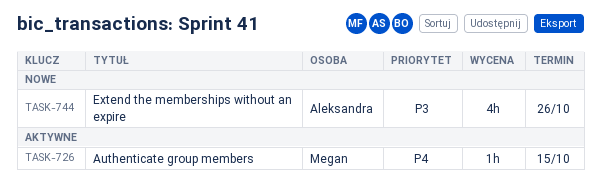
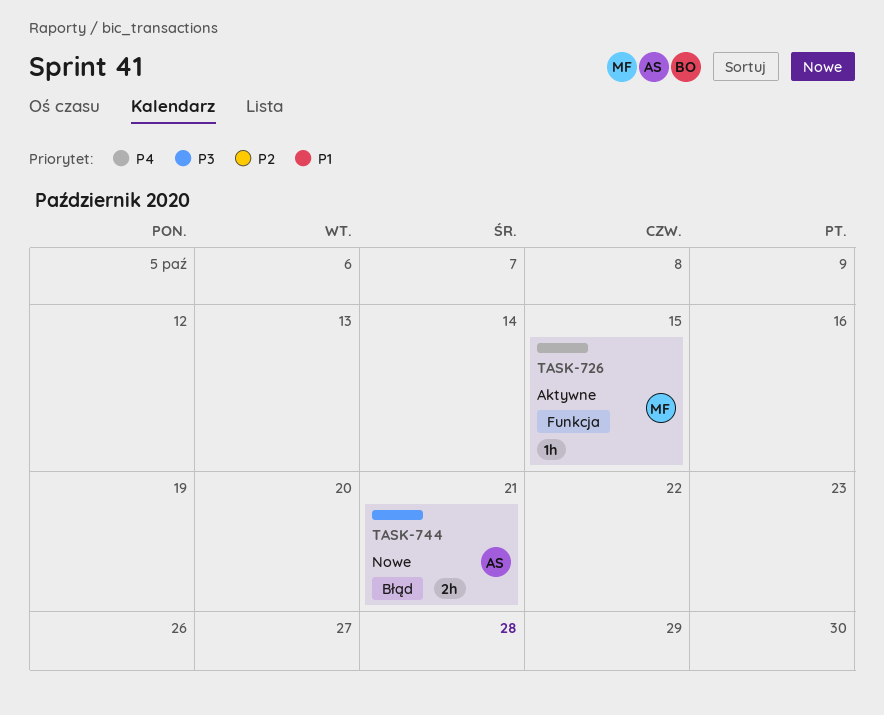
TASK-744, estimate: 4h -> 2h
TASK-744, due: Oct 26 -> Oct 21

